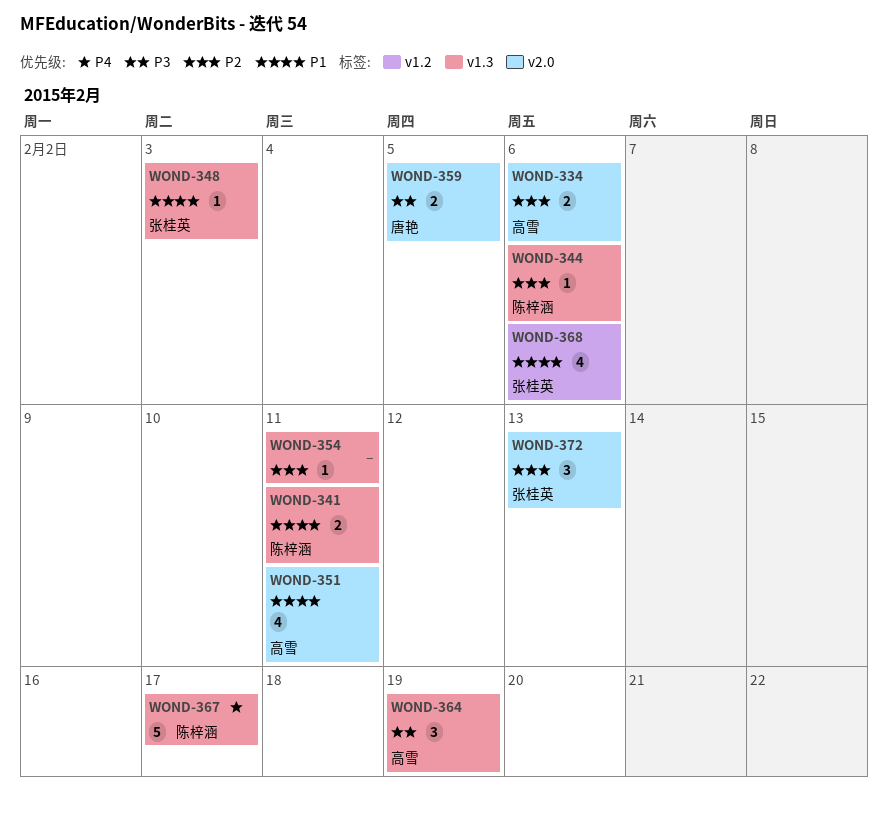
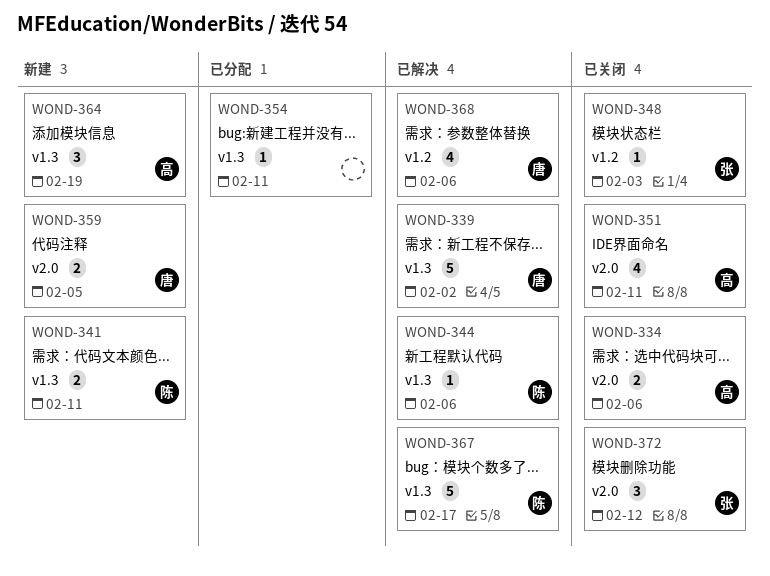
WOND-339: none -> present
WOND-348, label: v1.3 -> v1.2
WOND-368, owner: 张桂英 -> 唐艳
WOND-372, due: Feb 13 -> Feb 12

